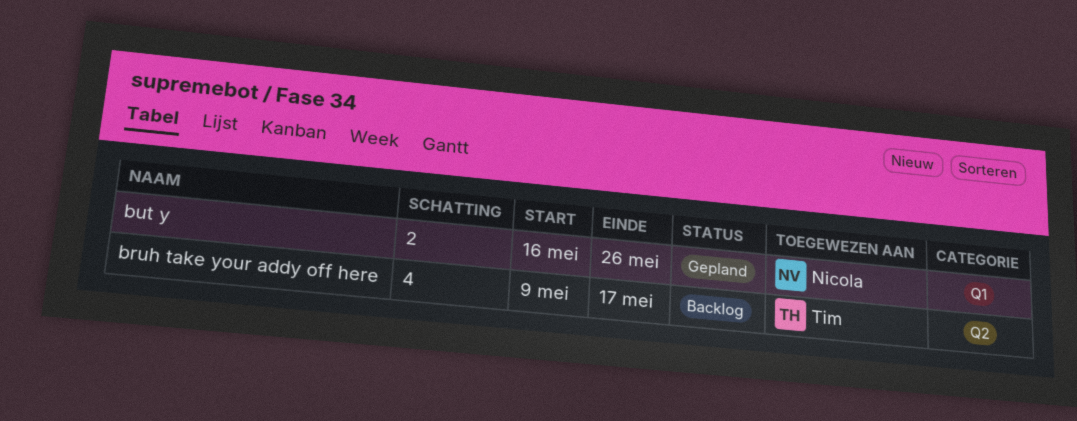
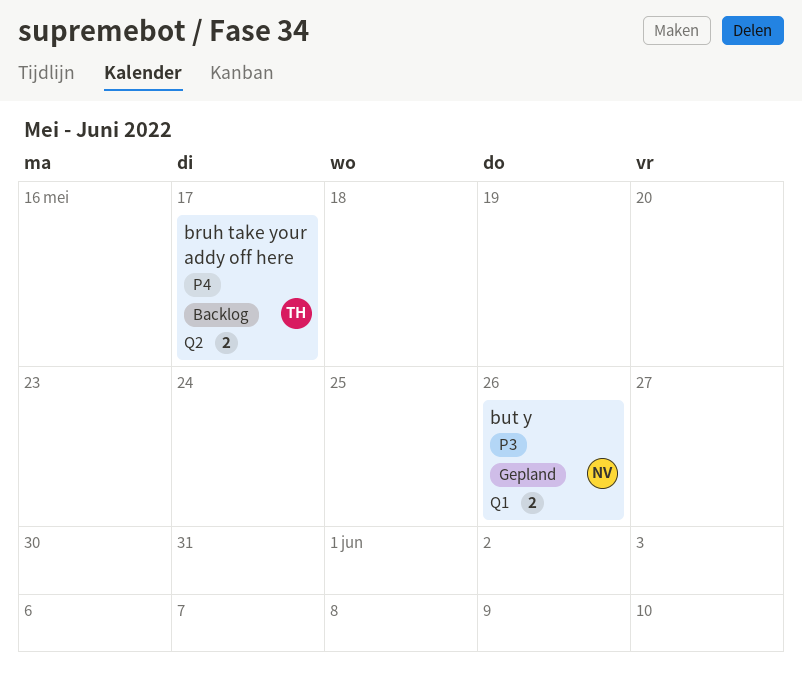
bruh take your addy off here, estimate: 4 -> 2

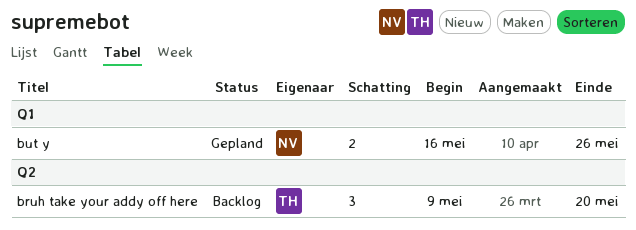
bruh take your addy off here, estimate: 2 -> 3
bruh take your addy off here, due: May 17 -> May 20

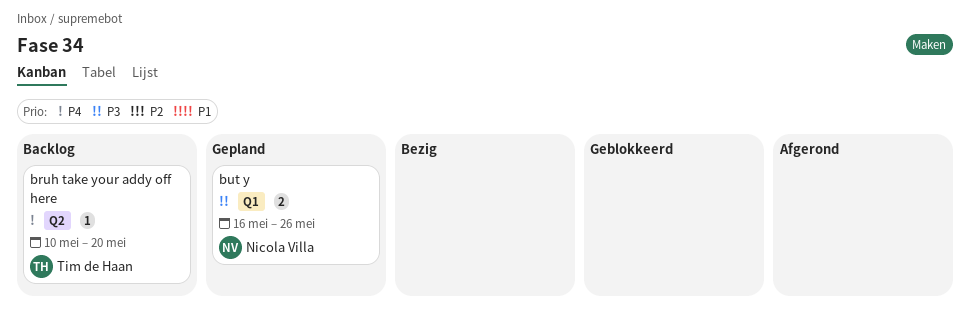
bruh take your addy off here, estimate: 3 -> 1
bruh take your addy off here, start: May 9 -> May 10

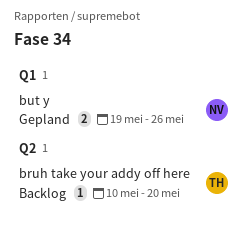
but y, start: May 16 -> May 19

